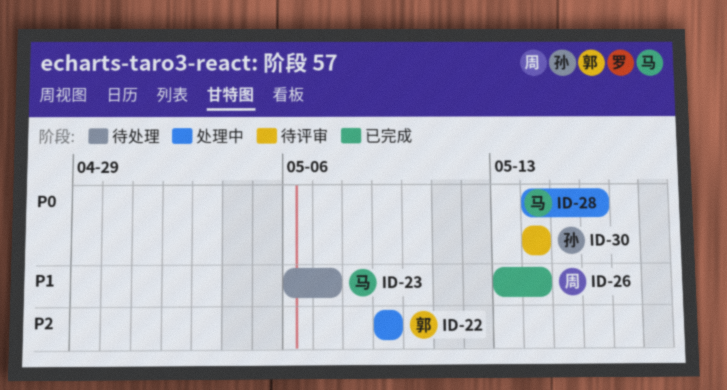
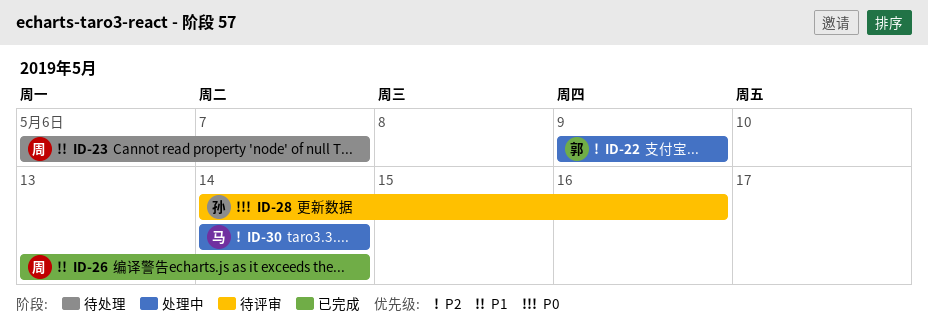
ID-23, owner: 马 -> 周
ID-28, status: 处理中 -> 待评审
ID-28, owner: 马 -> 孙
ID-30, status: 待评审 -> 处理中
ID-30, owner: 孙 -> 马
ID-30, priority: P0 -> P2

